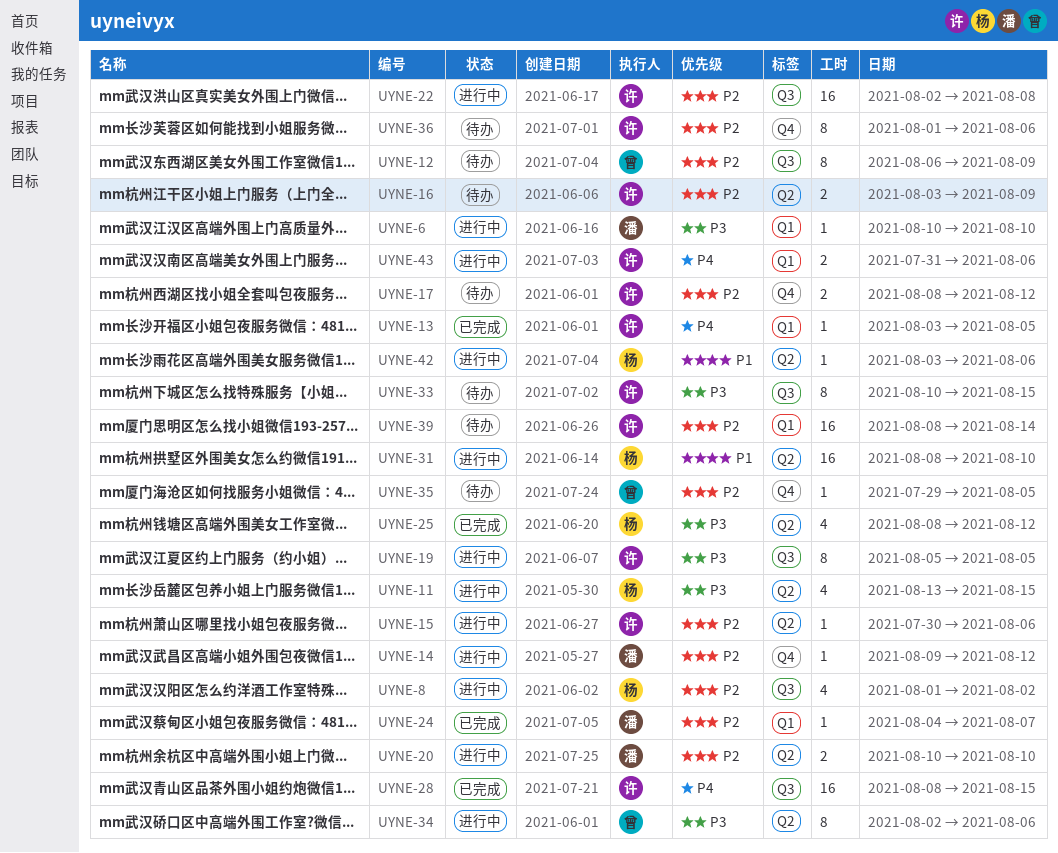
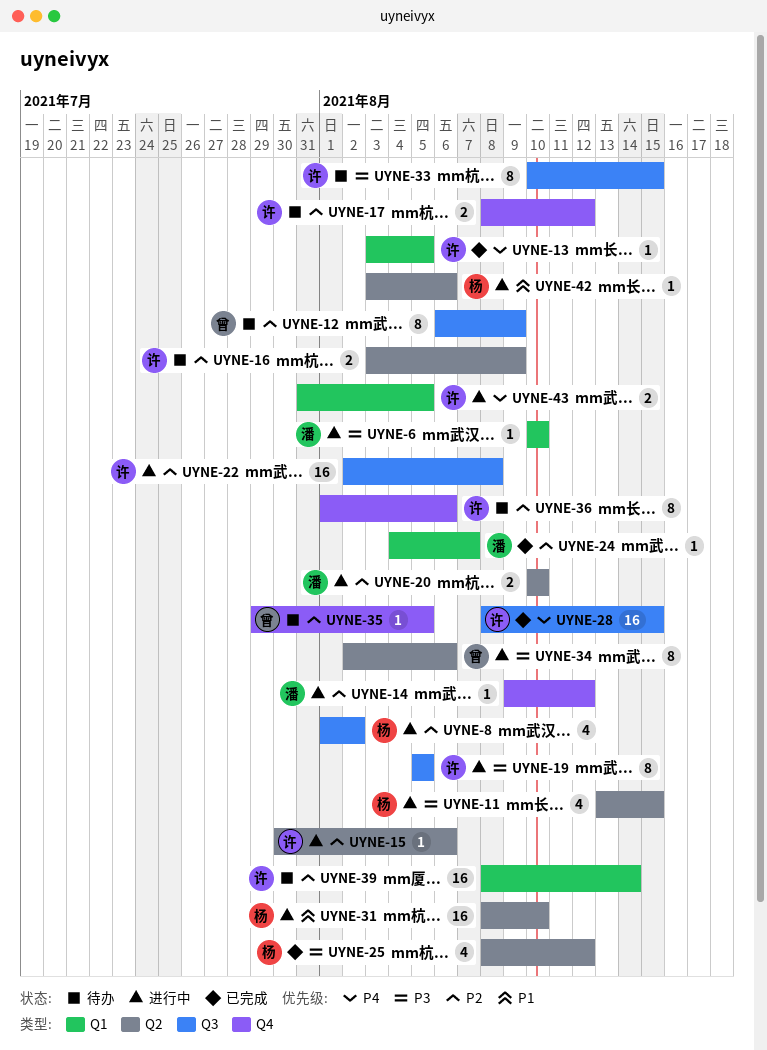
UYNE-43, due: Aug 6 -> Aug 5

